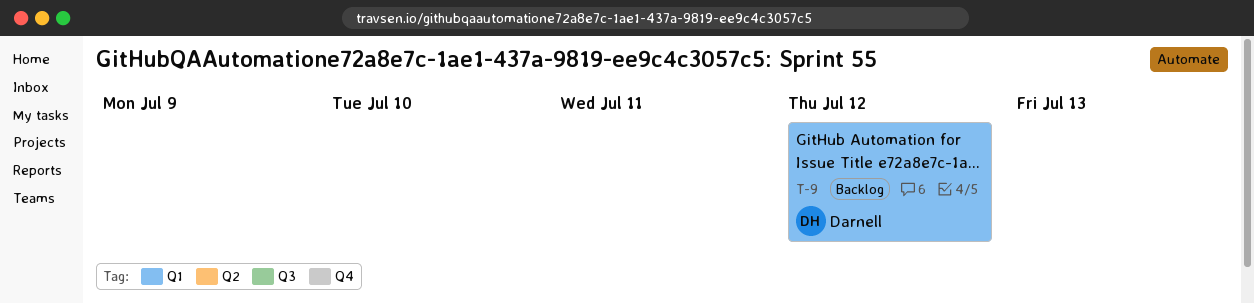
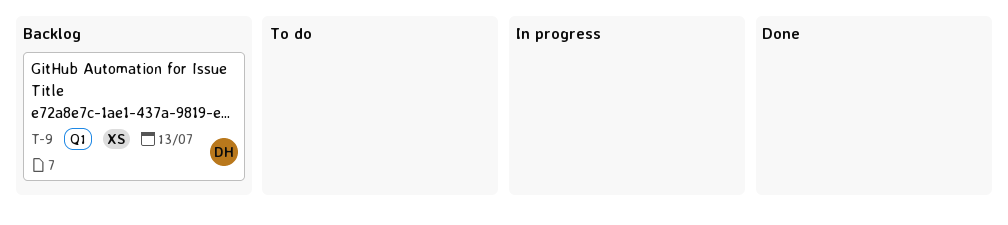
T-9, due: Jul 12 -> Jul 13

